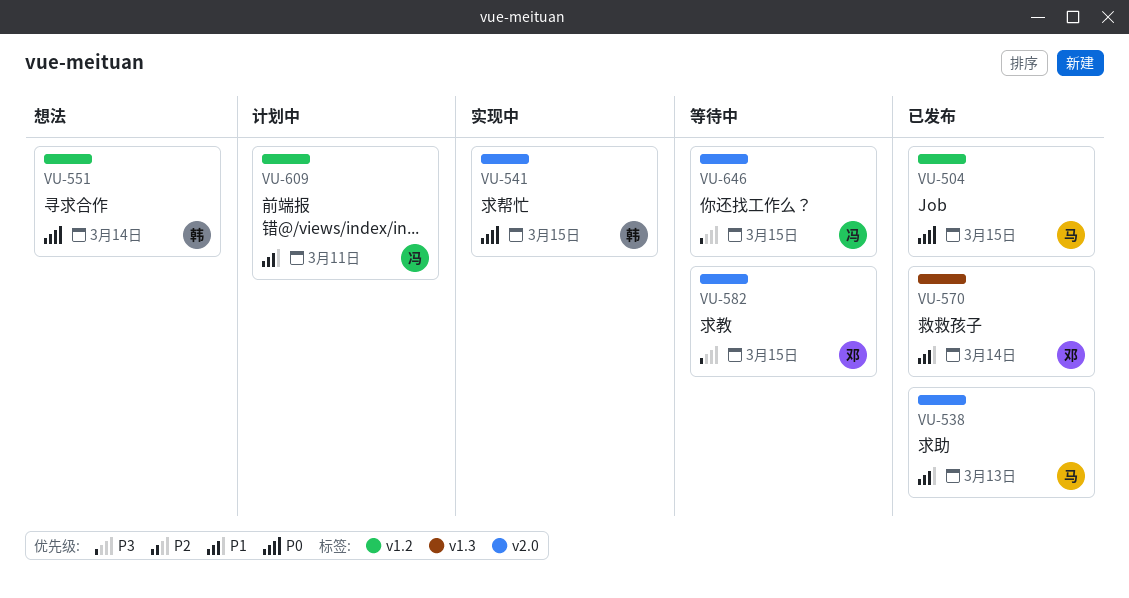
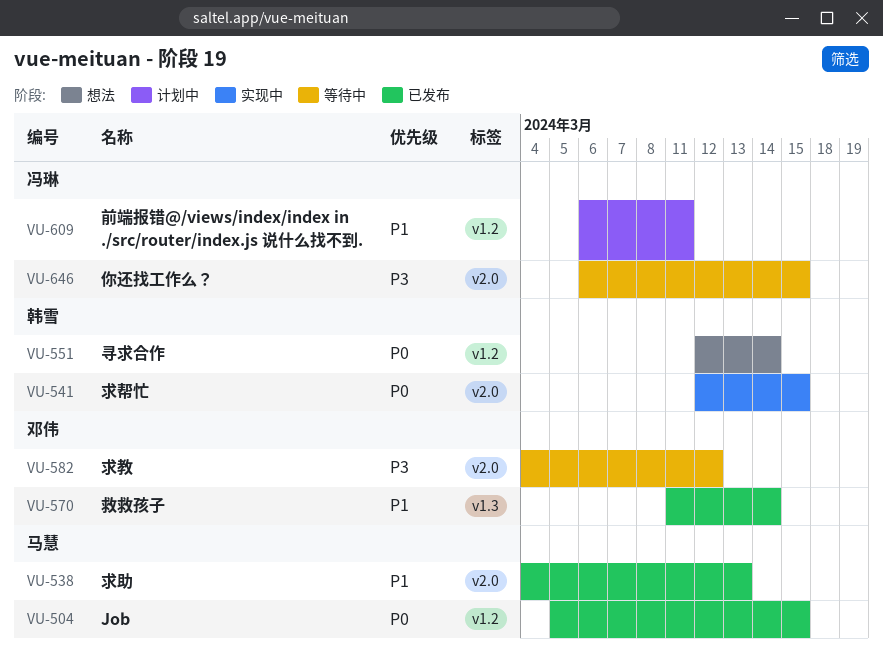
VU-582, due: Mar 15 -> Mar 12

